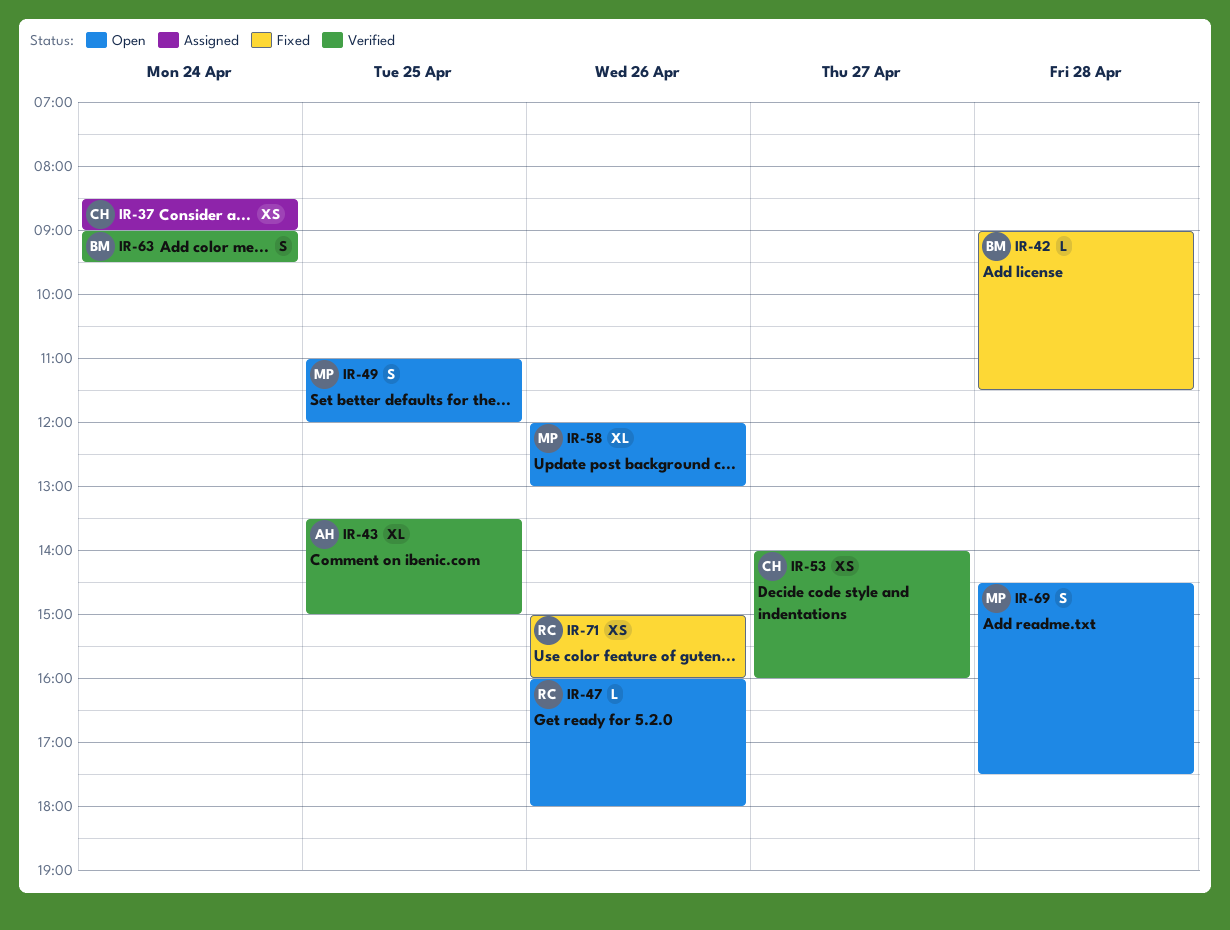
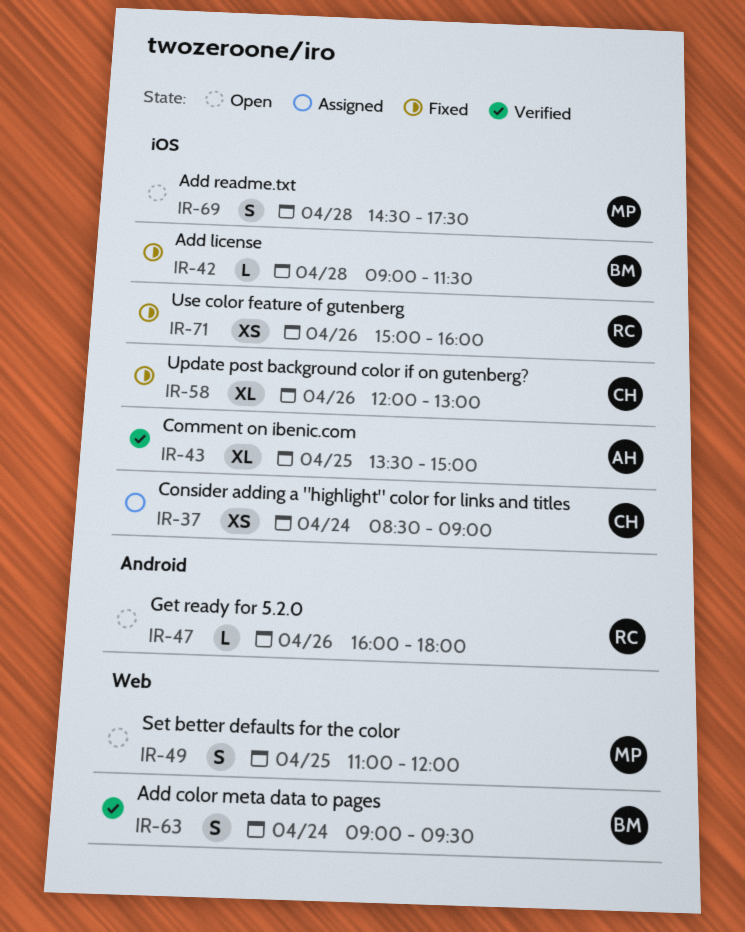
IR-53: present -> none
IR-58, status: Open -> Fixed
IR-58, owner: MP -> CH

